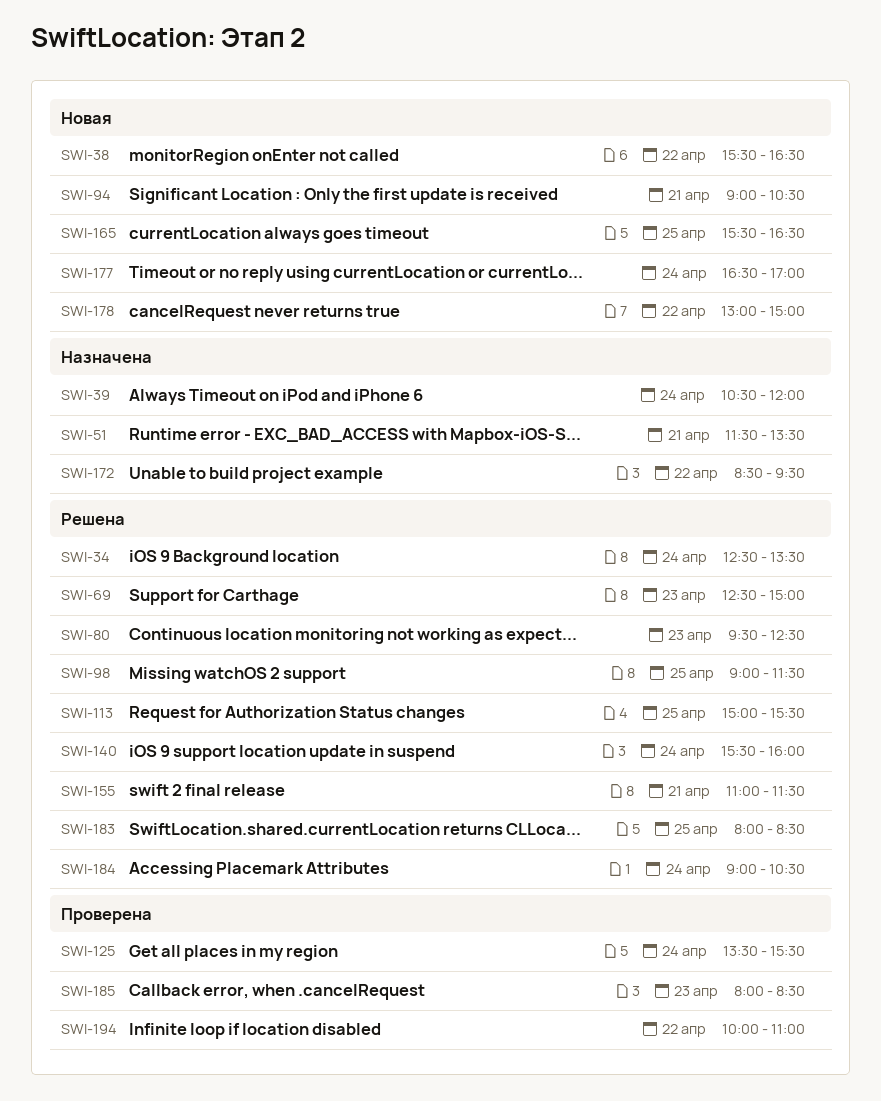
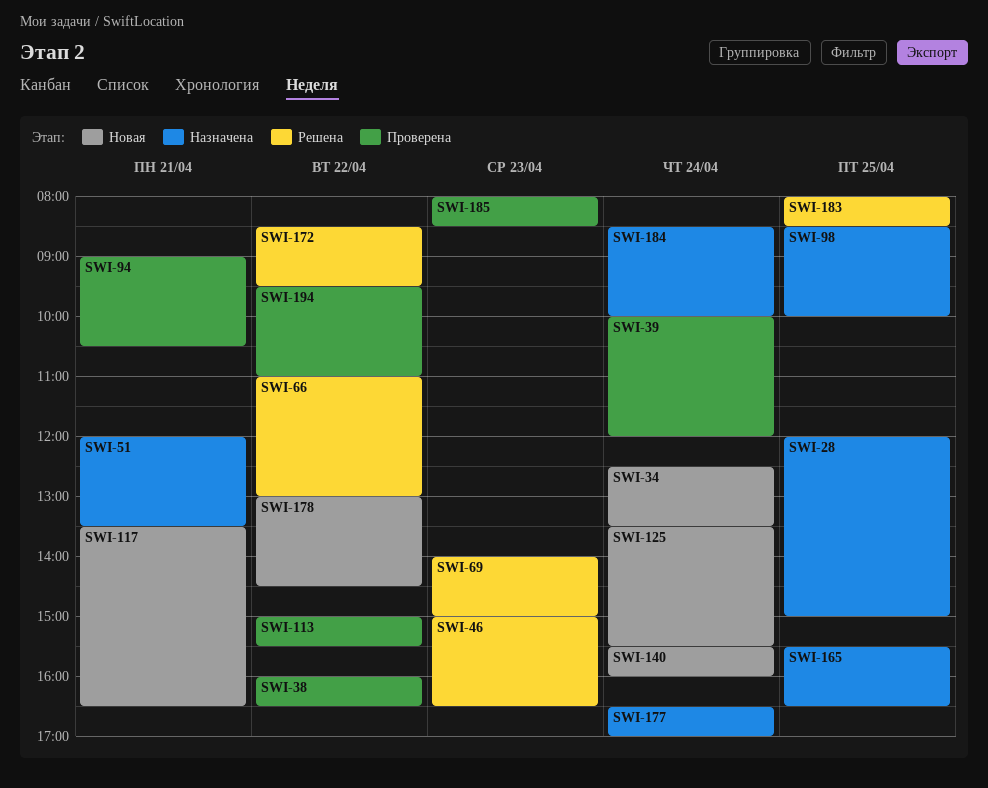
SWI-28: none -> present
SWI-34, status: Решена -> Новая
SWI-38, status: Новая -> Проверена
SWI-38, begins: 15:30 -> 16:00
SWI-39, status: Назначена -> Проверена
SWI-39, begins: 10:30 -> 10:00
SWI-46: none -> present
SWI-51, begins: 11:30 -> 12:00
SWI-66: none -> present
SWI-69, begins: 12:30 -> 14:00
SWI-80: present -> none
SWI-94, status: Новая -> Проверена
SWI-98, status: Решена -> Назначена
SWI-98, begins: 09:00 -> 08:30
SWI-98, ends: 11:30 -> 10:00
SWI-113, status: Решена -> Проверена
SWI-113, day: Apr 25 -> Apr 22
SWI-117: none -> present
SWI-125, status: Проверена -> Новая
SWI-140, status: Решена -> Новая
SWI-155: present -> none
SWI-165, status: Новая -> Назначена
SWI-172, status: Назначена -> Решена
SWI-177, status: Новая -> Назначена
SWI-178, ends: 15:00 -> 14:30
SWI-184, status: Решена -> Назначена
SWI-184, begins: 09:00 -> 08:30
SWI-184, ends: 10:30 -> 10:00
SWI-194, begins: 10:00 -> 09:30

